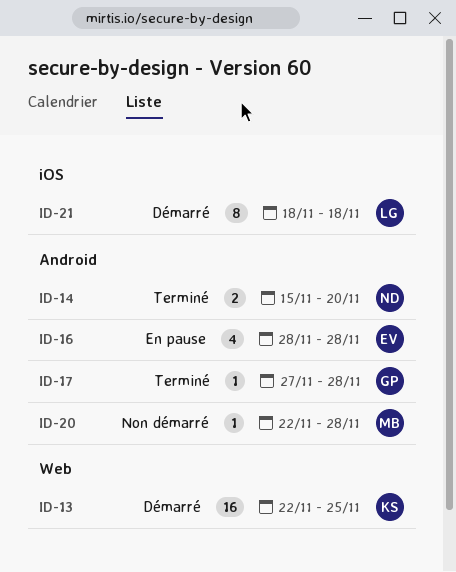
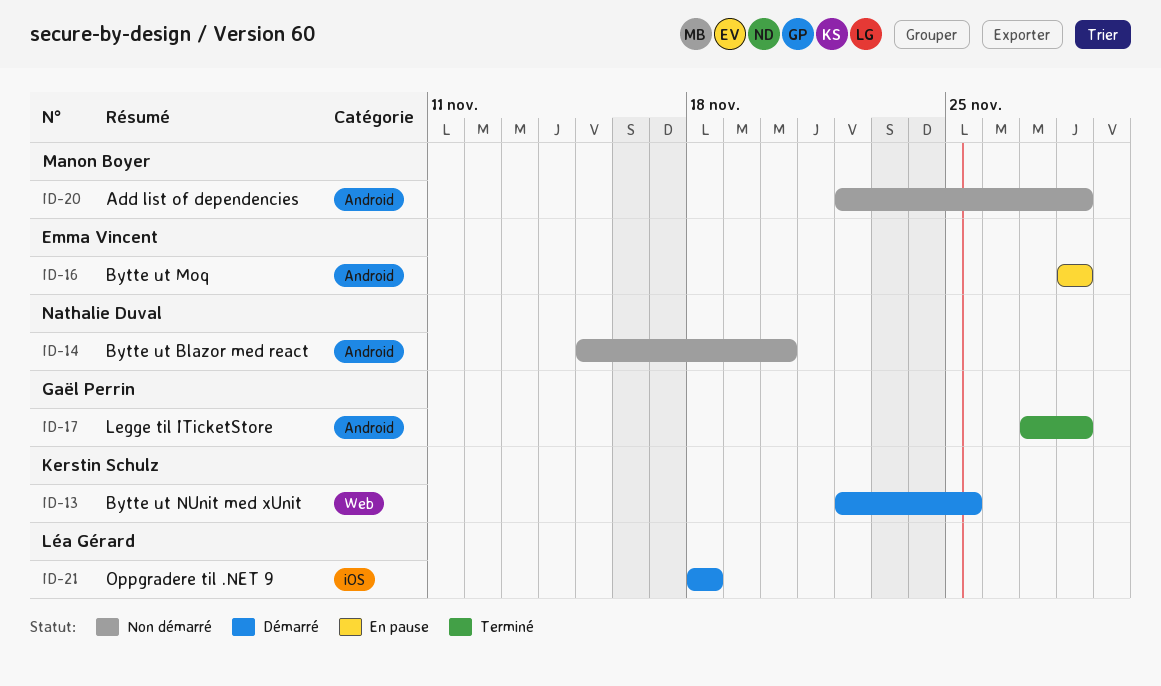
ID-14, status: Terminé -> Non démarré

